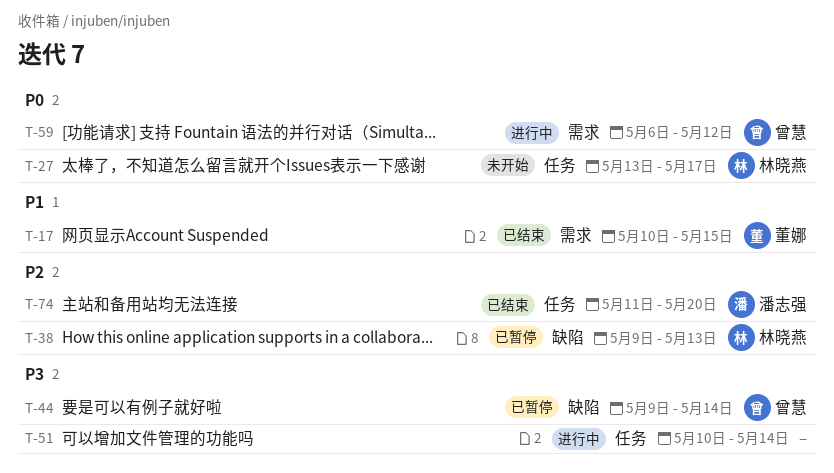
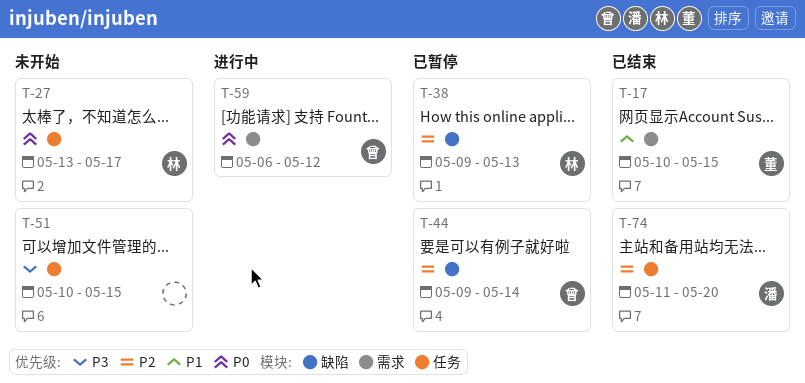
T-44, priority: P3 -> P2
T-51, status: 进行中 -> 未开始
T-51, due: May 14 -> May 15

